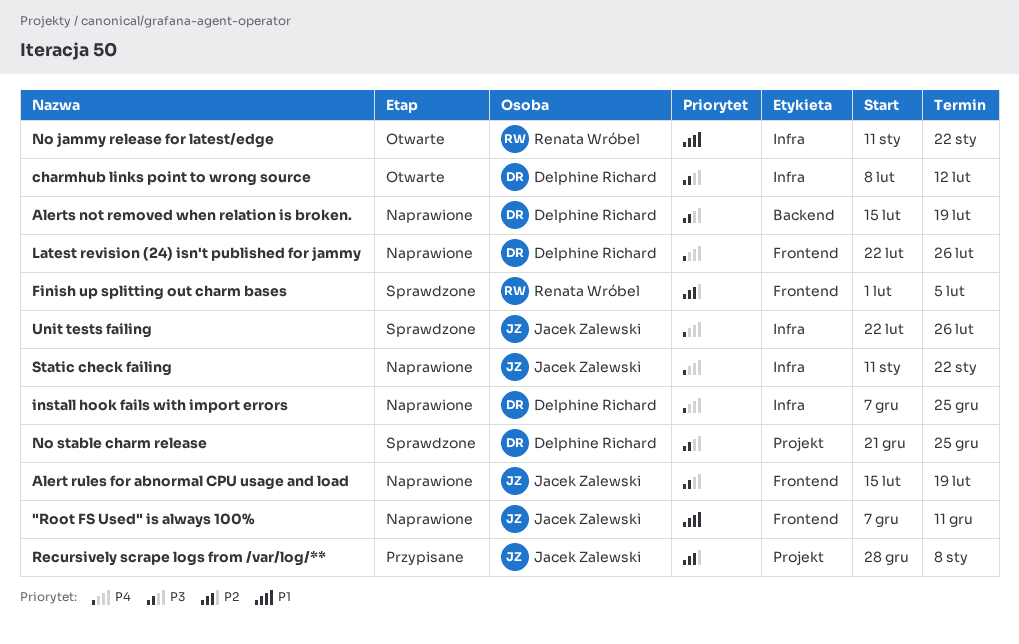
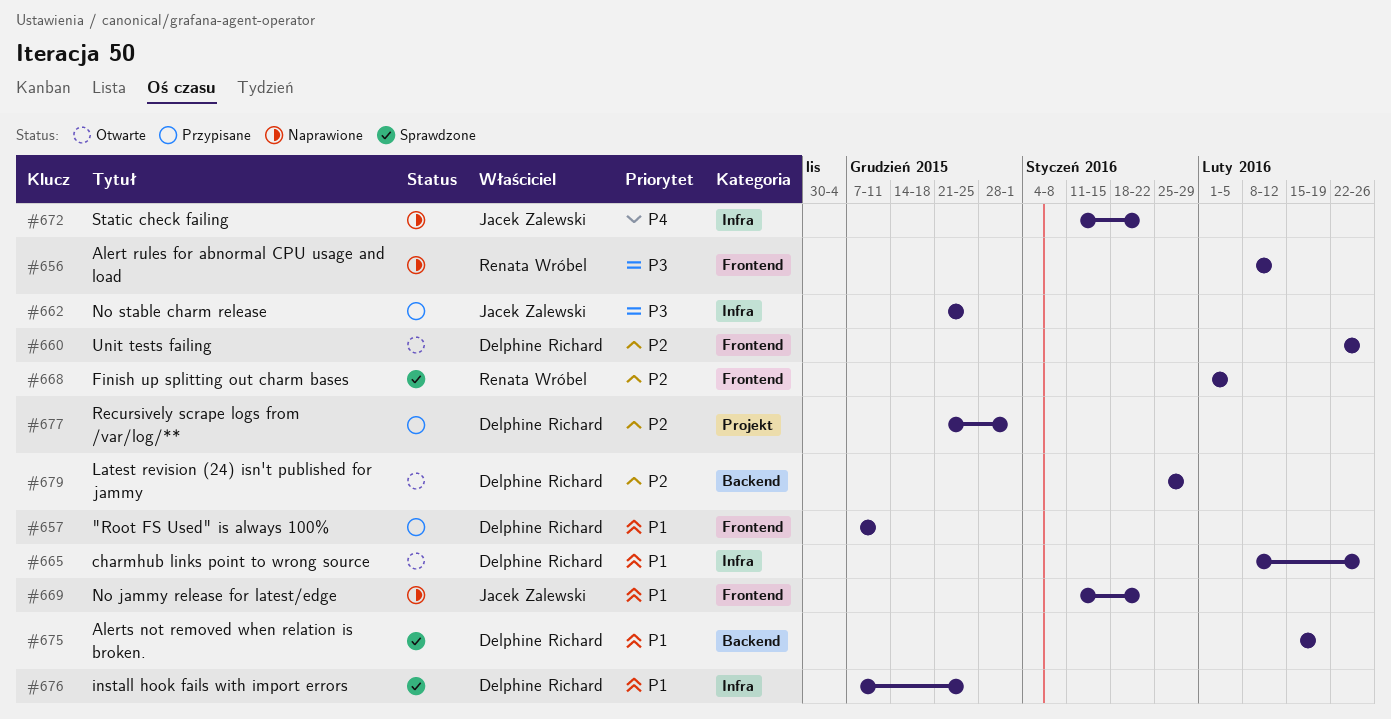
"Root FS Used" is always 100%, status: Naprawione -> Przypisane
"Root FS Used" is always 100%, owner: Jacek Zalewski -> Delphine Richard
Alert rules for abnormal CPU usage and load, owner: Jacek Zalewski -> Renata Wróbel
Alert rules for abnormal CPU usage and load, start: Feb 15 -> Feb 8
Alert rules for abnormal CPU usage and load, due: Feb 19 -> Feb 12
Alerts not removed when relation is broken., status: Naprawione -> Sprawdzone
Alerts not removed when relation is broken., priority: P3 -> P1
charmhub links point to wrong source, priority: P3 -> P1
charmhub links point to wrong source, due: Feb 12 -> Feb 26
install hook fails with import errors, status: Naprawione -> Sprawdzone
install hook fails with import errors, priority: P4 -> P1
Latest revision (24) isn't published for jammy, status: Naprawione -> Otwarte
Latest revision (24) isn't published for jammy, priority: P4 -> P2
Latest revision (24) isn't published for jammy, label: Frontend -> Backend
Latest revision (24) isn't published for jammy, start: Feb 22 -> Jan 25
Latest revision (24) isn't published for jammy, due: Feb 26 -> Jan 29
No jammy release for latest/edge, status: Otwarte -> Naprawione
No jammy release for latest/edge, owner: Renata Wróbel -> Jacek Zalewski
No jammy release for latest/edge, label: Infra -> Frontend
No stable charm release, status: Sprawdzone -> Przypisane
No stable charm release, owner: Delphine Richard -> Jacek Zalewski
No stable charm release, label: Projekt -> Infra
Recursively scrape logs from /var/log/**, owner: Jacek Zalewski -> Delphine Richard
Recursively scrape logs from /var/log/**, start: Dec 28 -> Dec 21
Recursively scrape logs from /var/log/**, due: Jan 8 -> Jan 1
Unit tests failing, status: Sprawdzone -> Otwarte
Unit tests failing, owner: Jacek Zalewski -> Delphine Richard
Unit tests failing, priority: P4 -> P2
Unit tests failing, label: Infra -> Frontend

